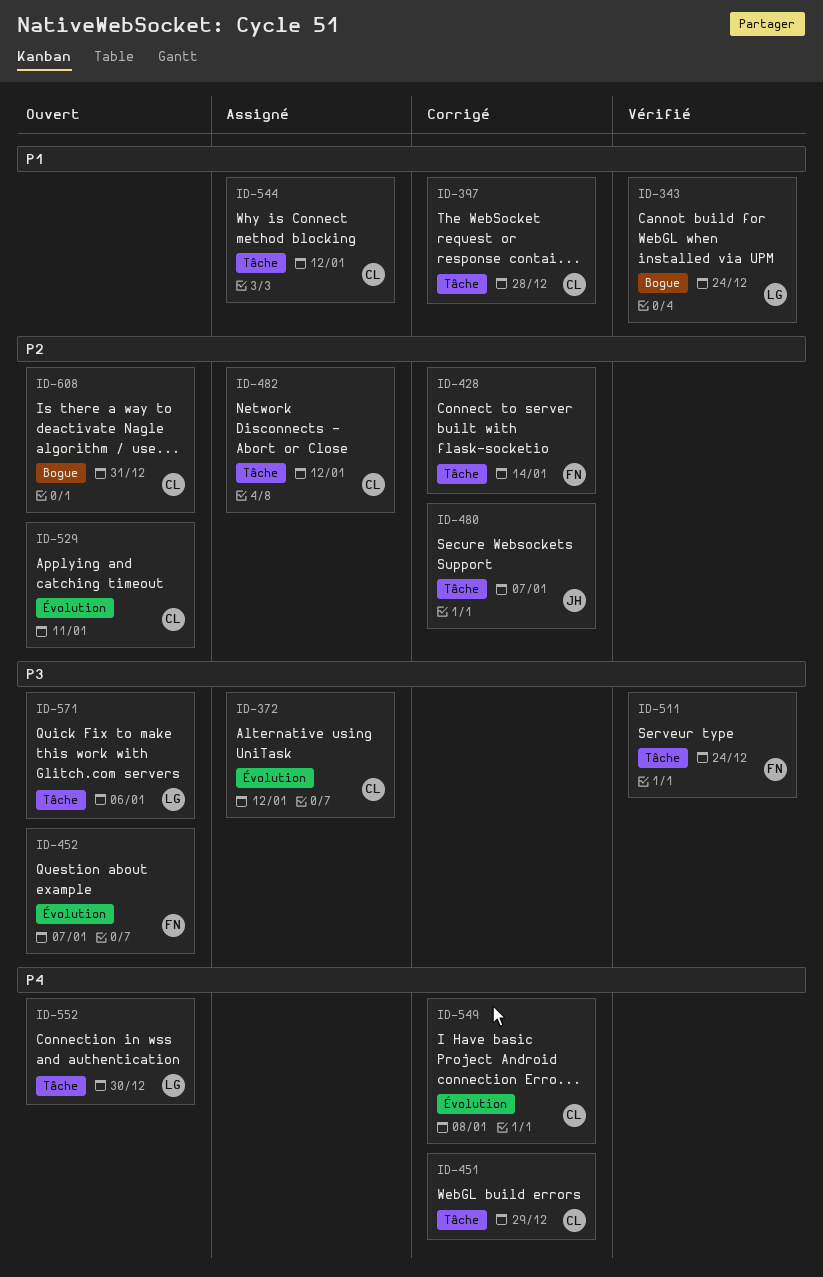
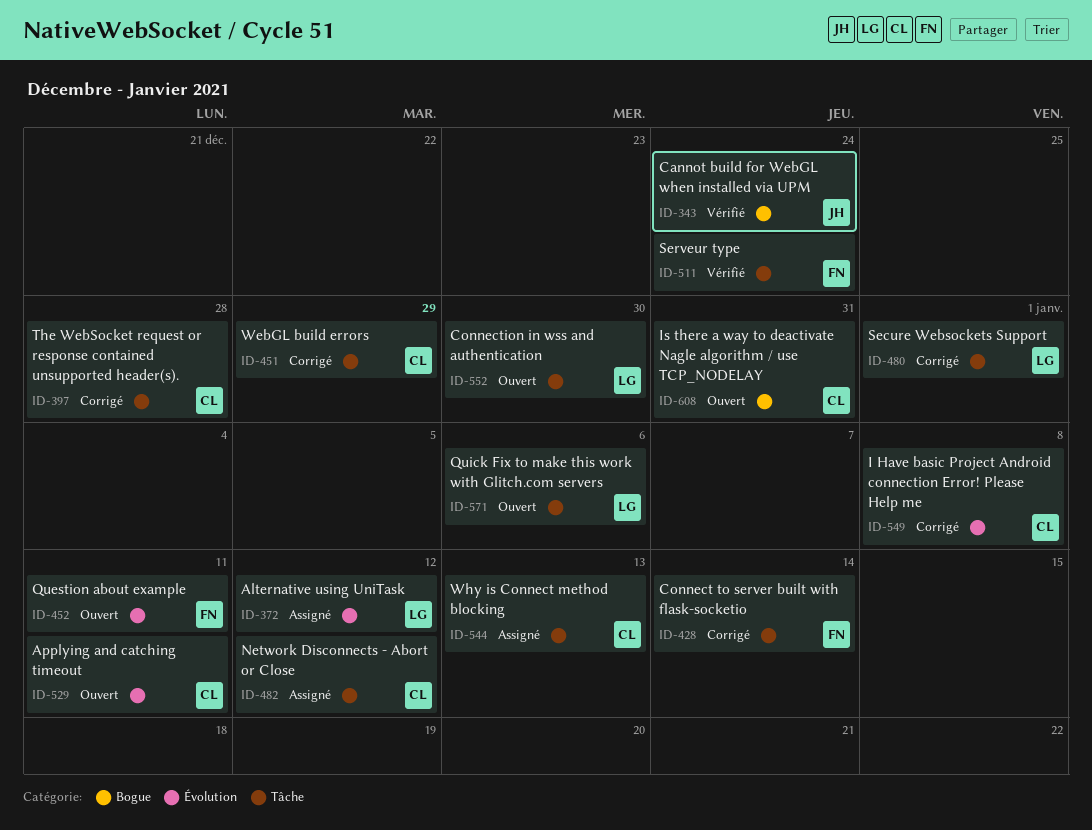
ID-343, owner: LG -> JH
ID-372, owner: CL -> LG
ID-452, due: Jan 7 -> Jan 11
ID-480, owner: JH -> LG
ID-480, due: Jan 7 -> Jan 1
ID-544, due: Jan 12 -> Jan 13

